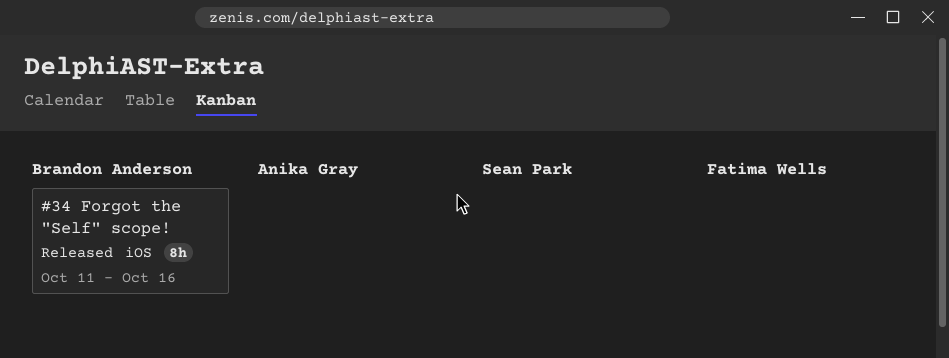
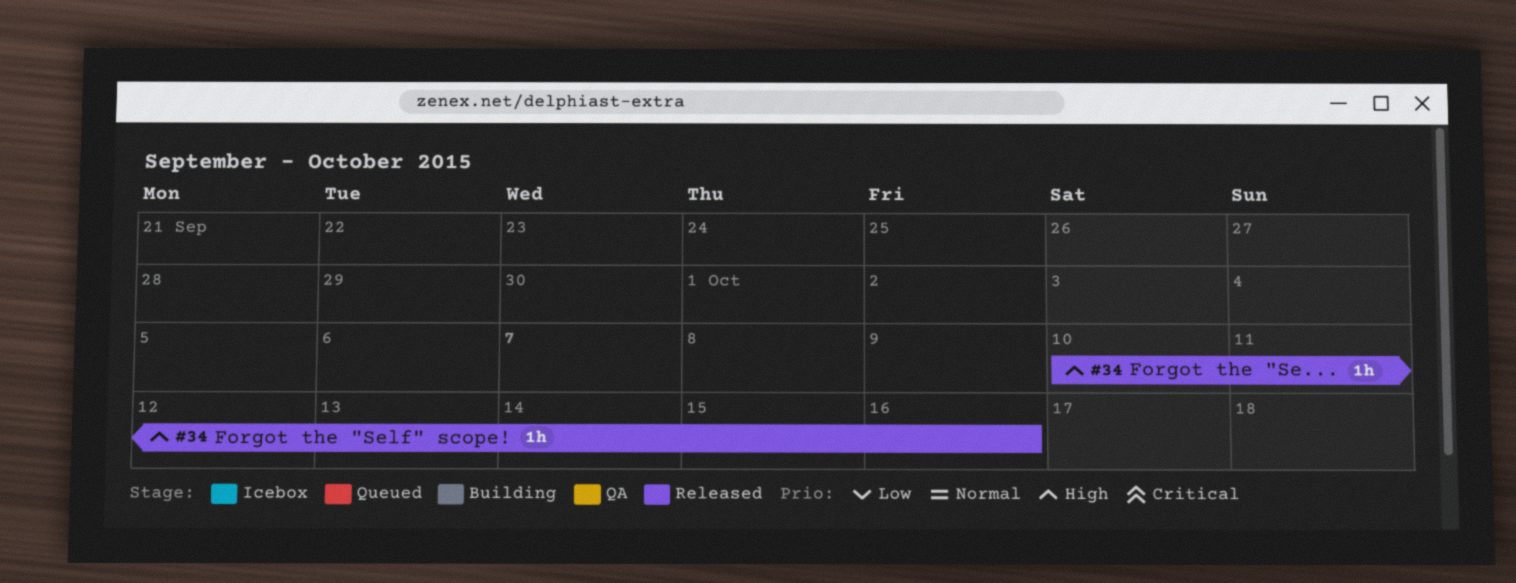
#34, estimate: 8h -> 1h
#34, start: Oct 11 -> Oct 10

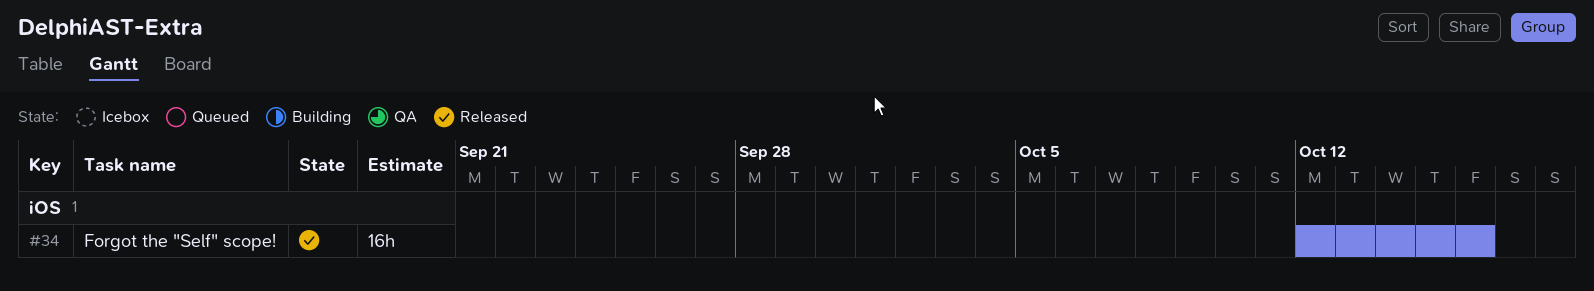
#34, estimate: 1h -> 16h
#34, start: Oct 10 -> Oct 12

